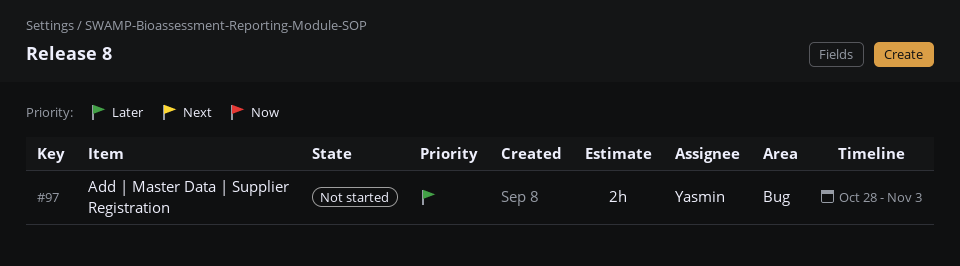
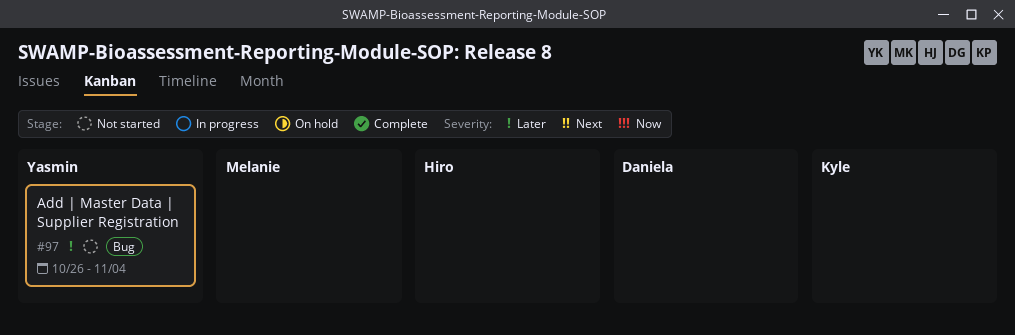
#97, start: Oct 28 -> Oct 26
#97, due: Nov 3 -> Nov 4

